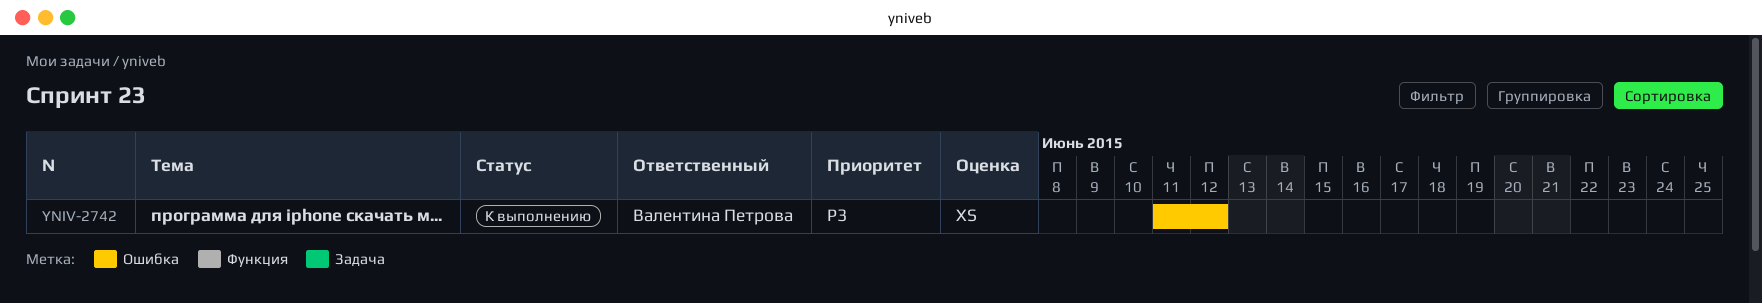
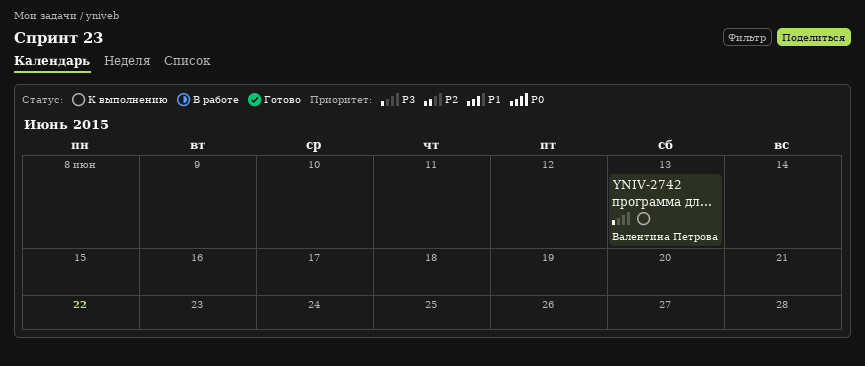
YNIV-2742, due: Jun 12 -> Jun 13

